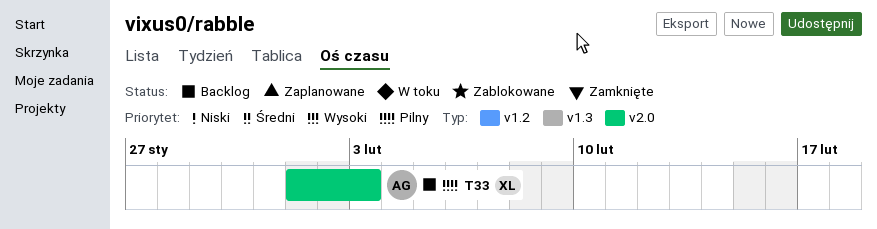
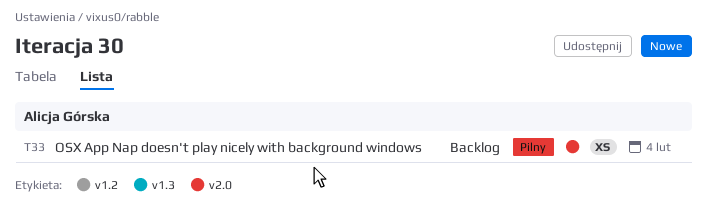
T33, estimate: XL -> XS
T33, due: Feb 3 -> Feb 4

